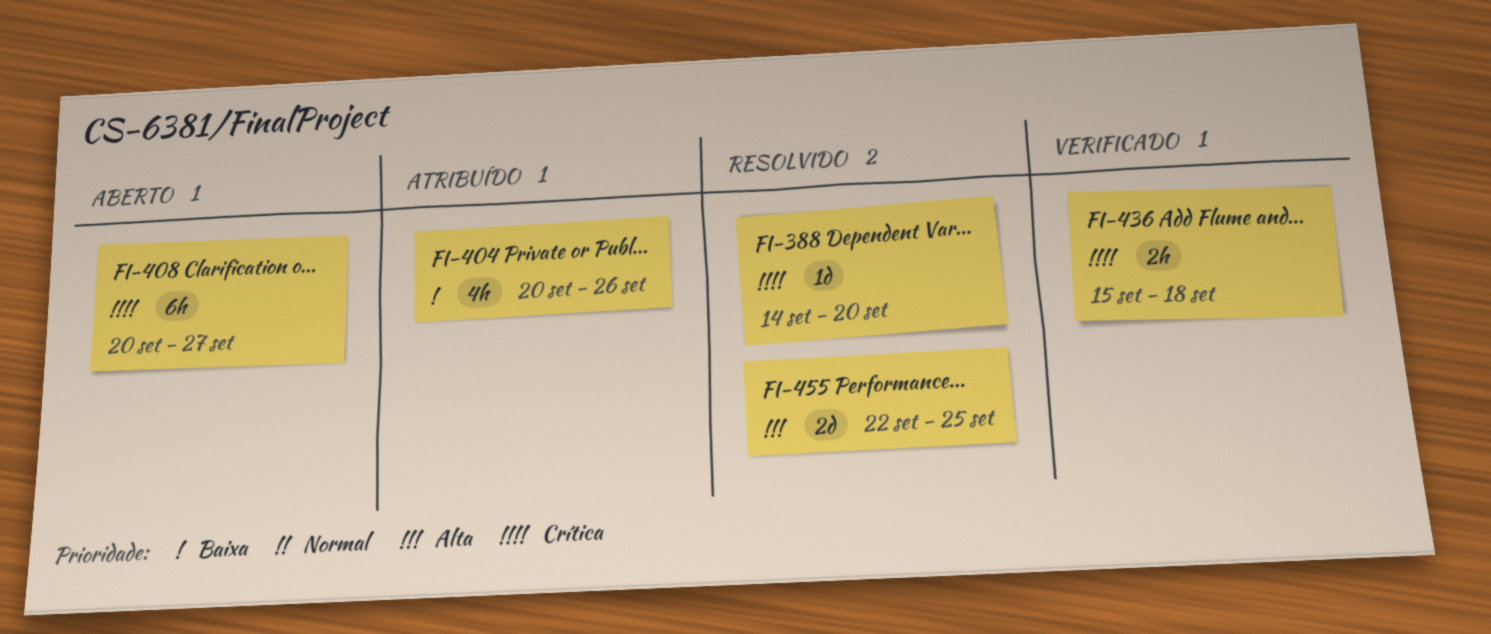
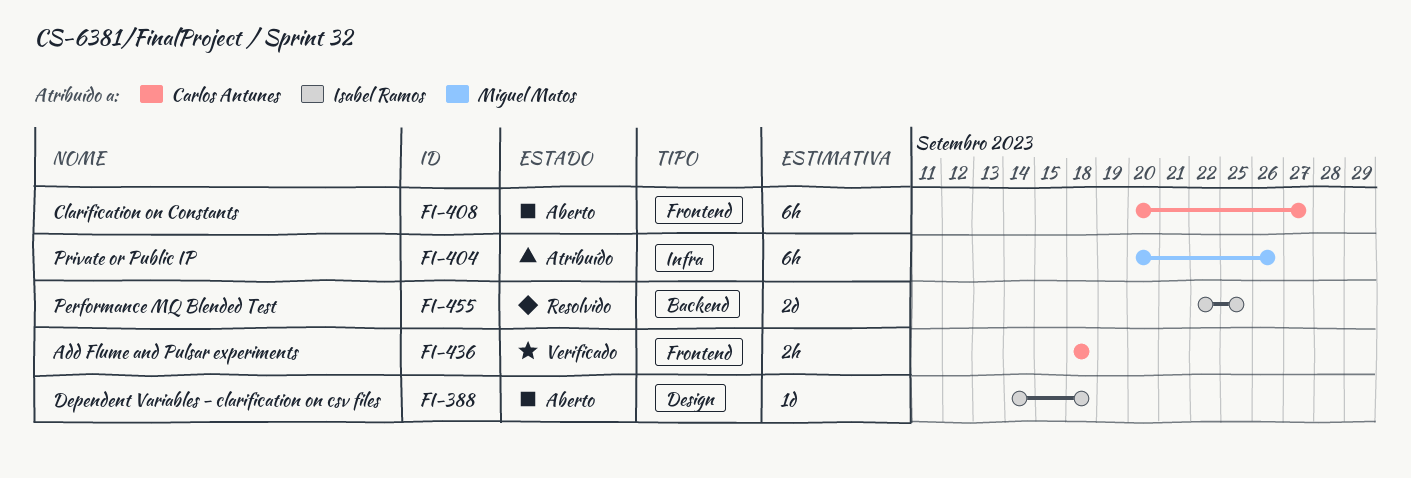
FI-388, status: Resolvido -> Aberto
FI-388, due: Sep 20 -> Sep 18
FI-404, estimate: 4h -> 6h
FI-436, start: Sep 15 -> Sep 18

